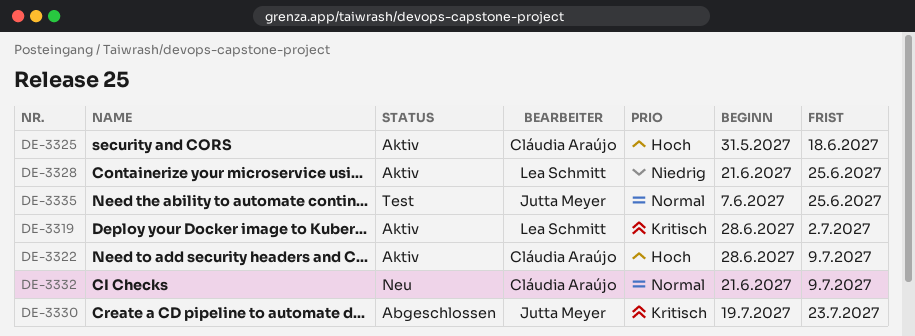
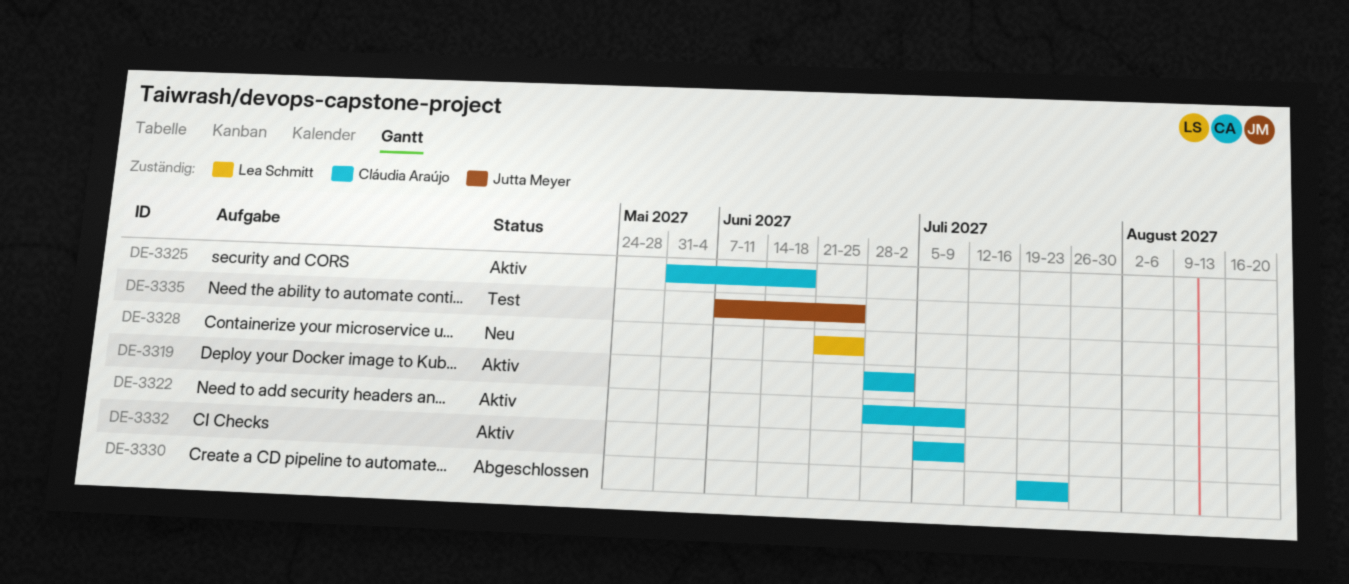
DE-3319, owner: Lea Schmitt -> Cláudia Araújo
DE-3328, status: Aktiv -> Neu
DE-3330, owner: Jutta Meyer -> Cláudia Araújo
DE-3332, status: Neu -> Aktiv
DE-3332, start: Jun 21 -> Jul 5

